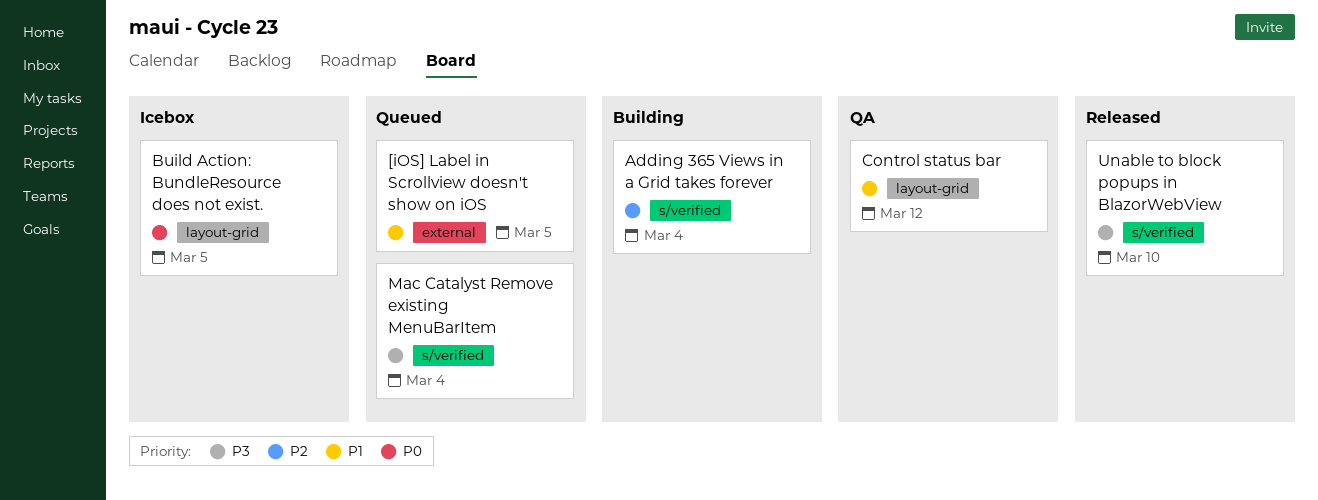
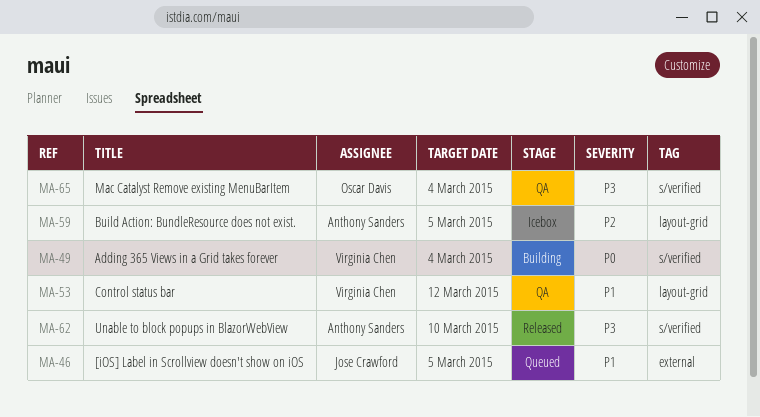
Adding 365 Views in a Grid takes forever, priority: P2 -> P0
Build Action: BundleResource does not exist., priority: P0 -> P2
Mac Catalyst Remove existing MenuBarItem, status: Queued -> QA

